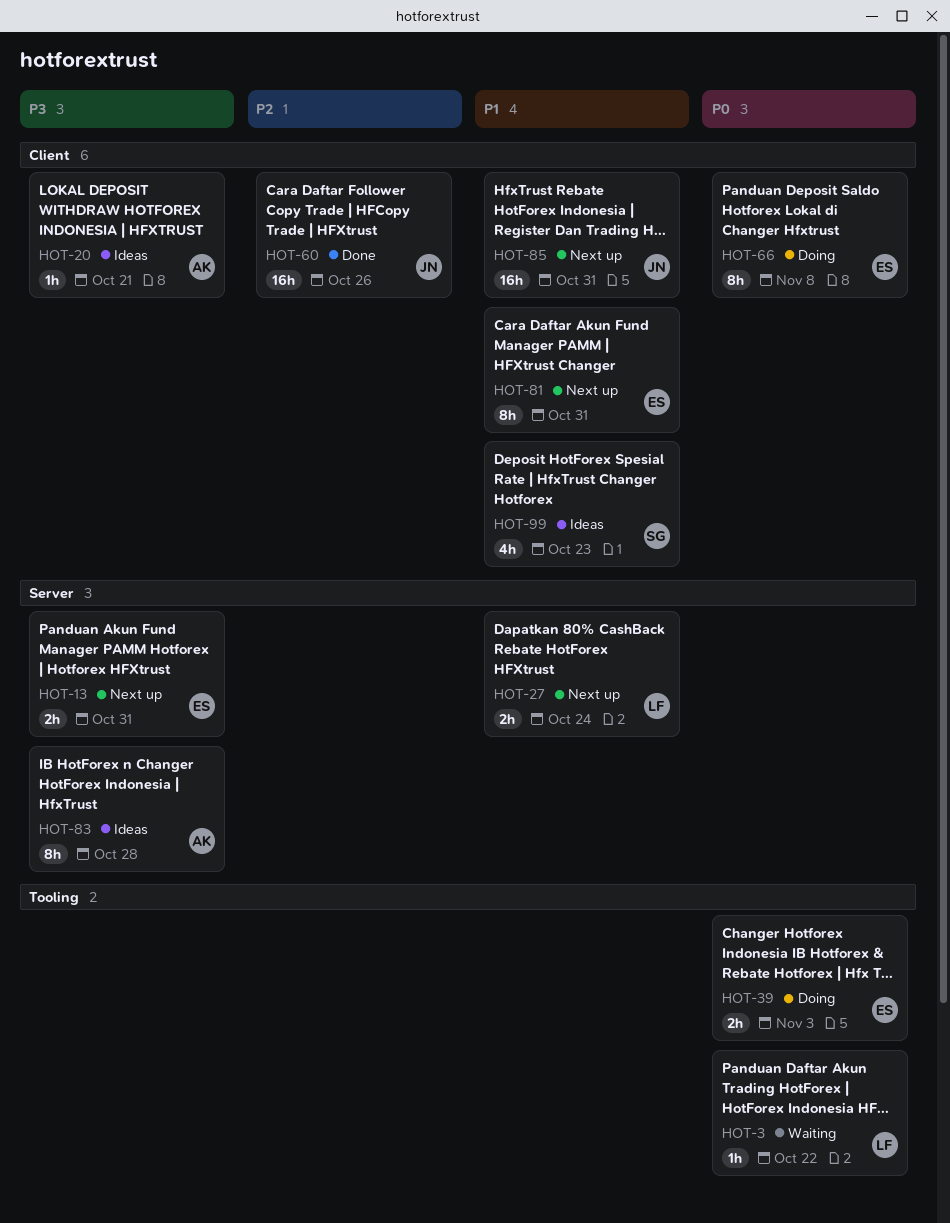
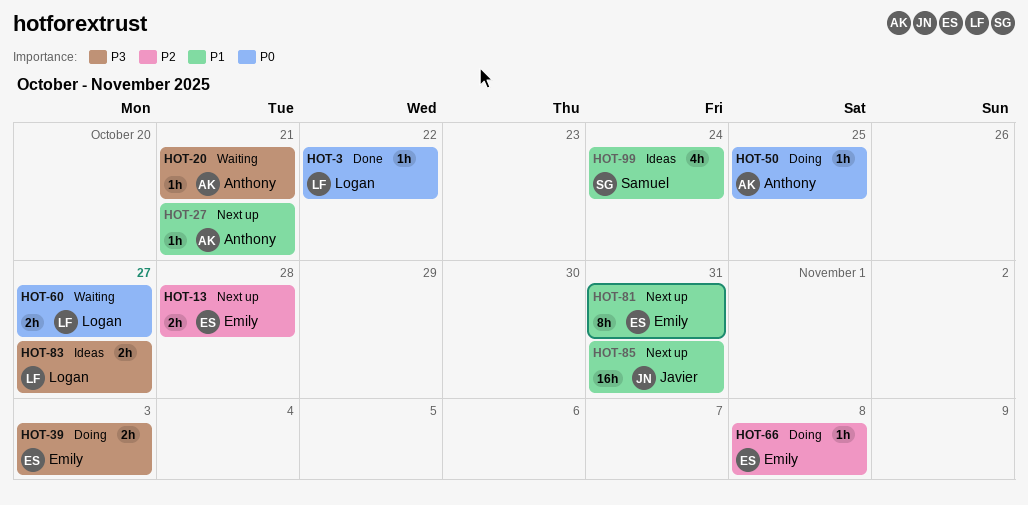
HOT-3, status: Waiting -> Done
HOT-13, priority: P3 -> P2
HOT-13, due: Oct 31 -> Oct 28
HOT-20, status: Ideas -> Waiting
HOT-27, owner: Logan -> Anthony
HOT-27, estimate: 2h -> 1h
HOT-27, due: Oct 24 -> Oct 21
HOT-39, priority: P0 -> P3
HOT-50: none -> present
HOT-60, status: Done -> Waiting
HOT-60, owner: Javier -> Logan
HOT-60, priority: P2 -> P0
HOT-60, estimate: 16h -> 2h
HOT-60, due: Oct 26 -> Oct 27
HOT-66, priority: P0 -> P2
HOT-66, estimate: 8h -> 1h
HOT-83, owner: Anthony -> Logan
HOT-83, estimate: 8h -> 2h
HOT-83, due: Oct 28 -> Oct 27
HOT-99, due: Oct 23 -> Oct 24

